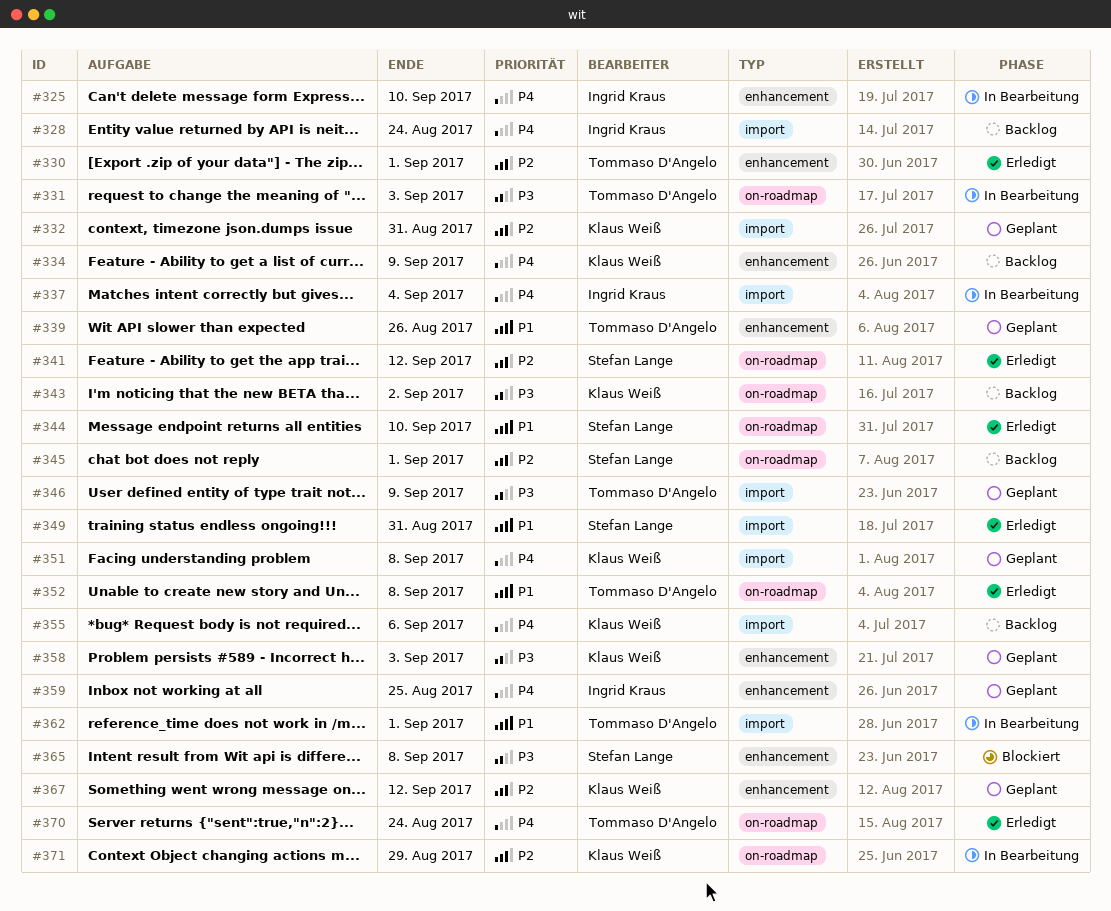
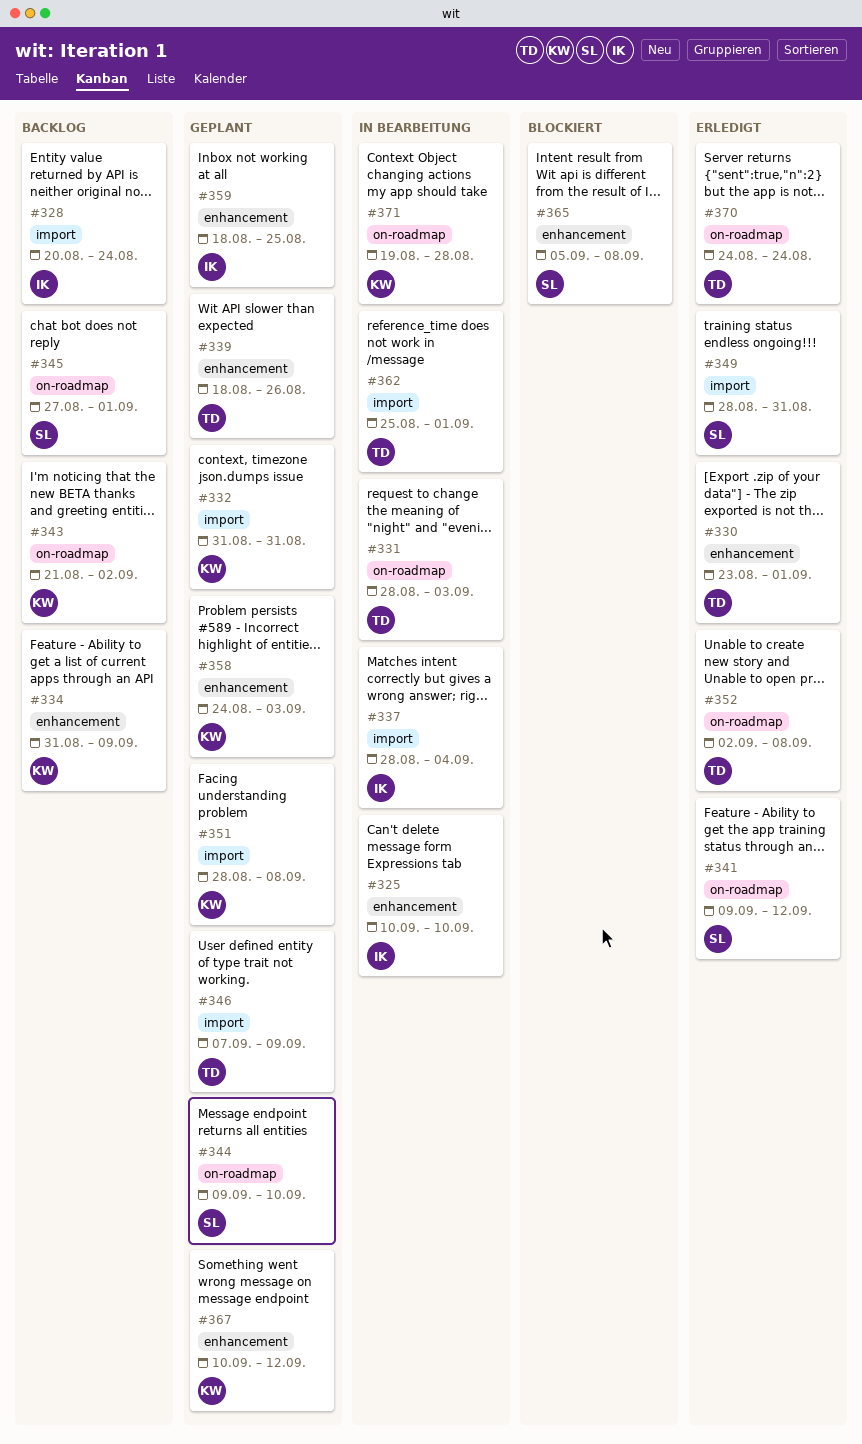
#344, status: Erledigt -> Geplant
#355: present -> none
#371, due: Aug 29 -> Aug 28

